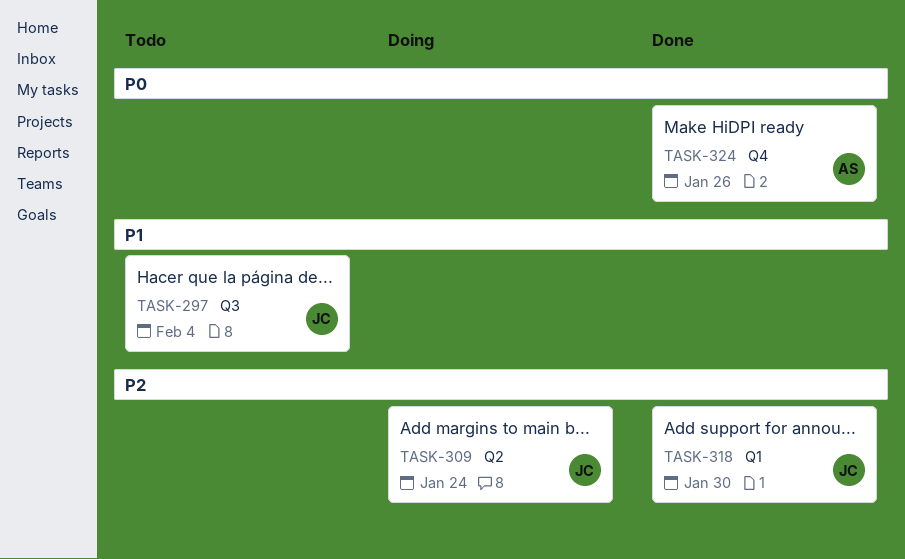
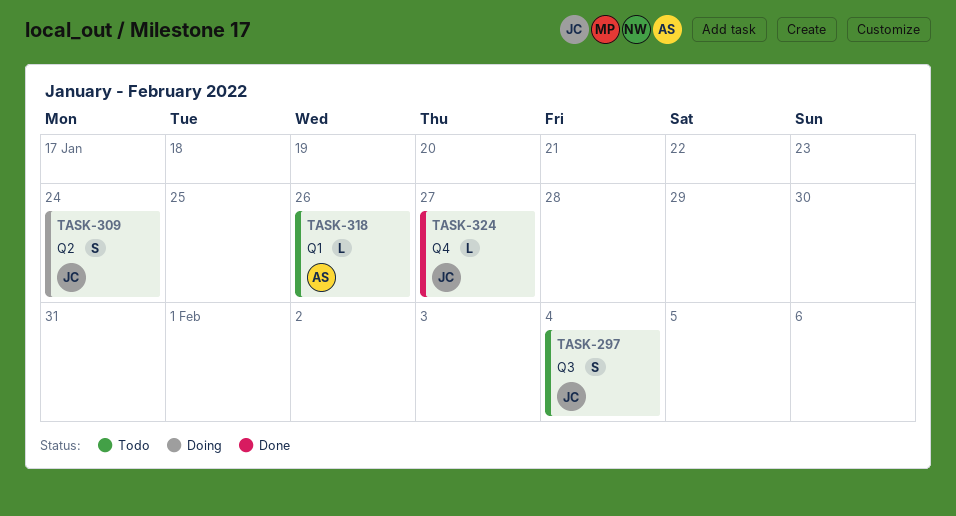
TASK-318, status: Done -> Todo
TASK-318, owner: JC -> AS
TASK-318, due: Jan 30 -> Jan 26
TASK-324, owner: AS -> JC
TASK-324, due: Jan 26 -> Jan 27

